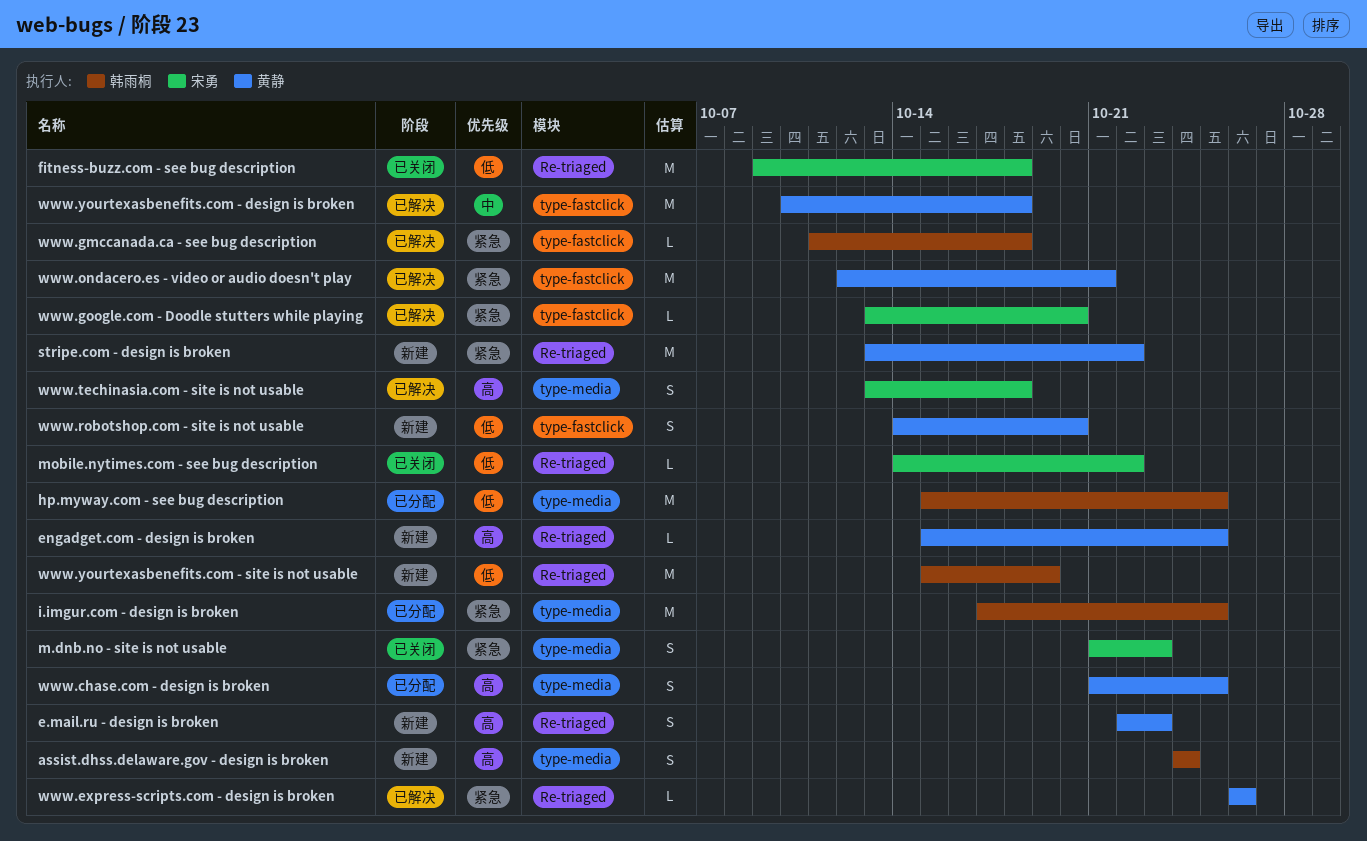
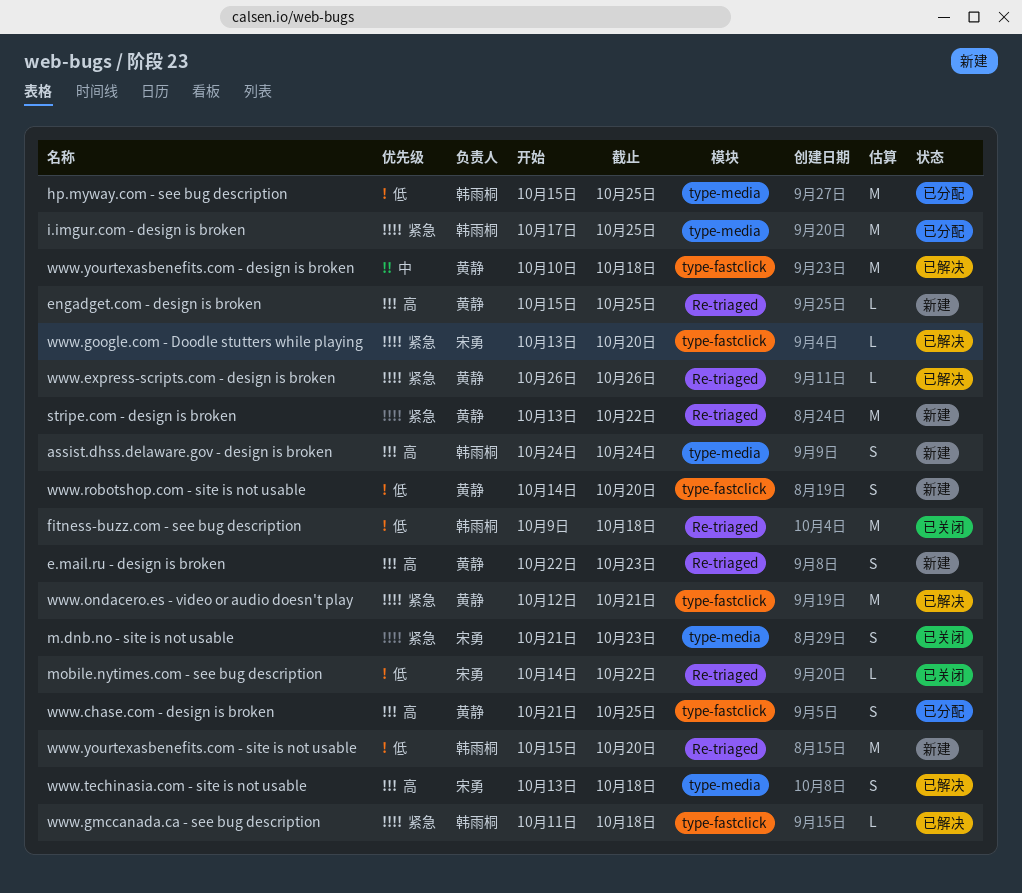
fitness-buzz.com - see bug description, owner: 宋勇 -> 韩雨桐
www.chase.com - design is broken, label: type-media -> type-fastclick
www.yourtexasbenefits.com - site is not usable, due: Oct 19 -> Oct 20

